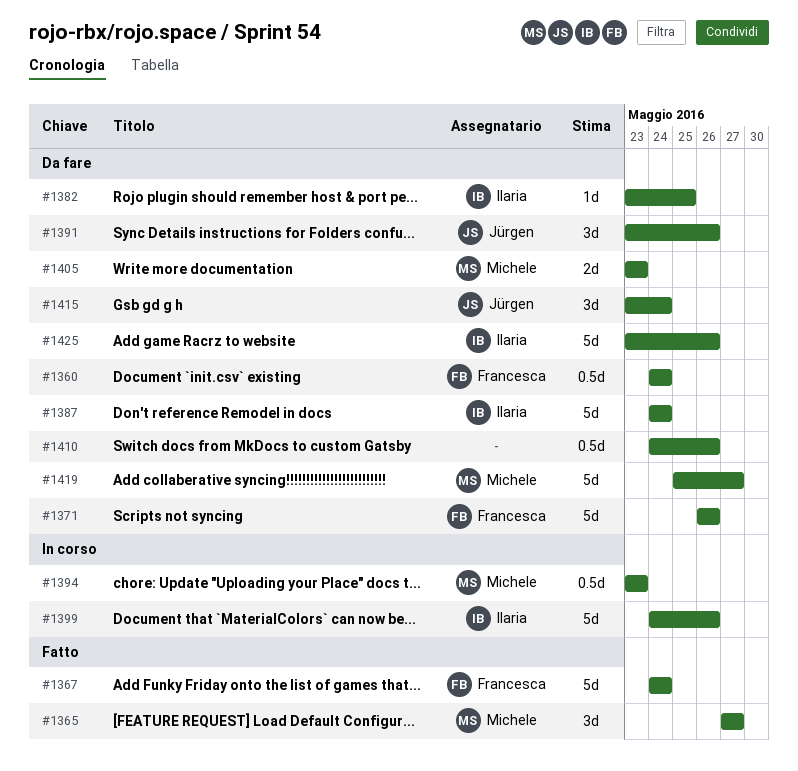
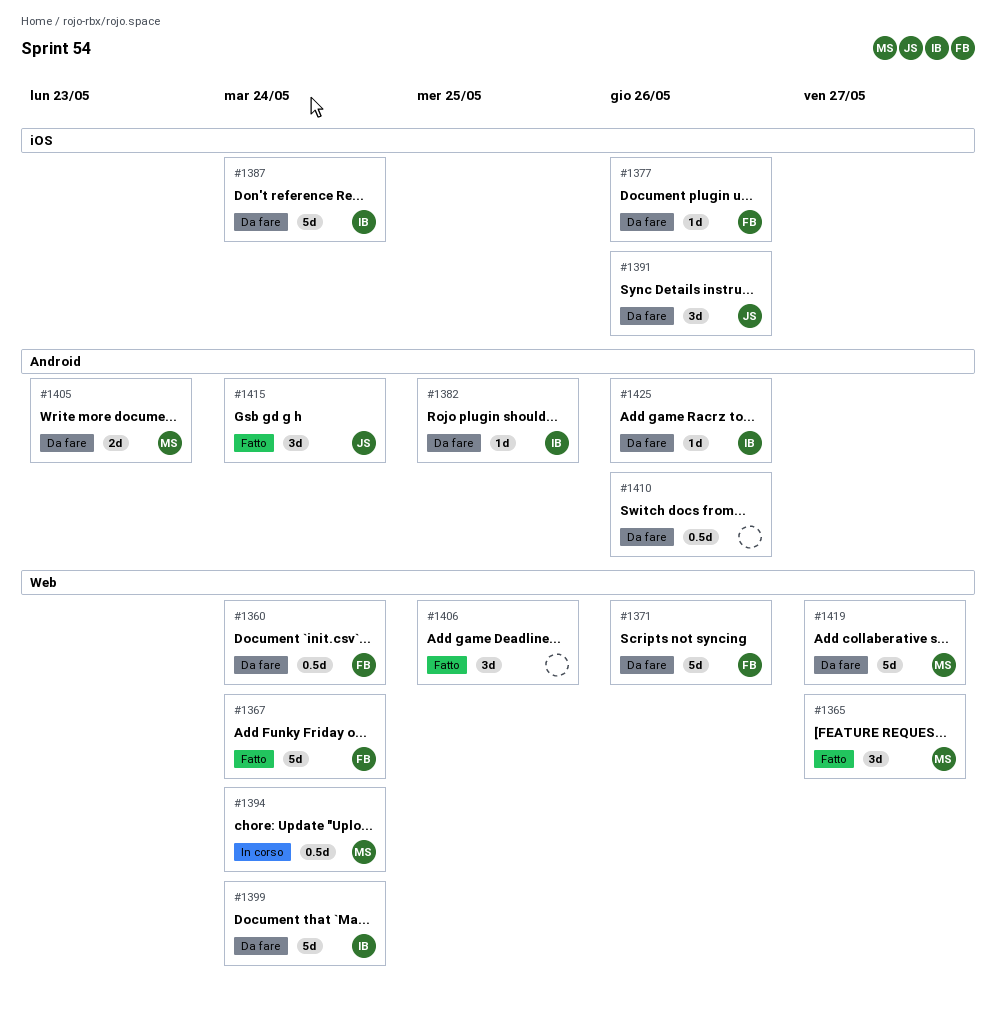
#1377: none -> present
#1394, due: May 23 -> May 24
#1399, status: In corso -> Da fare
#1399, due: May 26 -> May 24
#1406: none -> present
#1415, status: Da fare -> Fatto
#1425, estimate: 5d -> 1d

